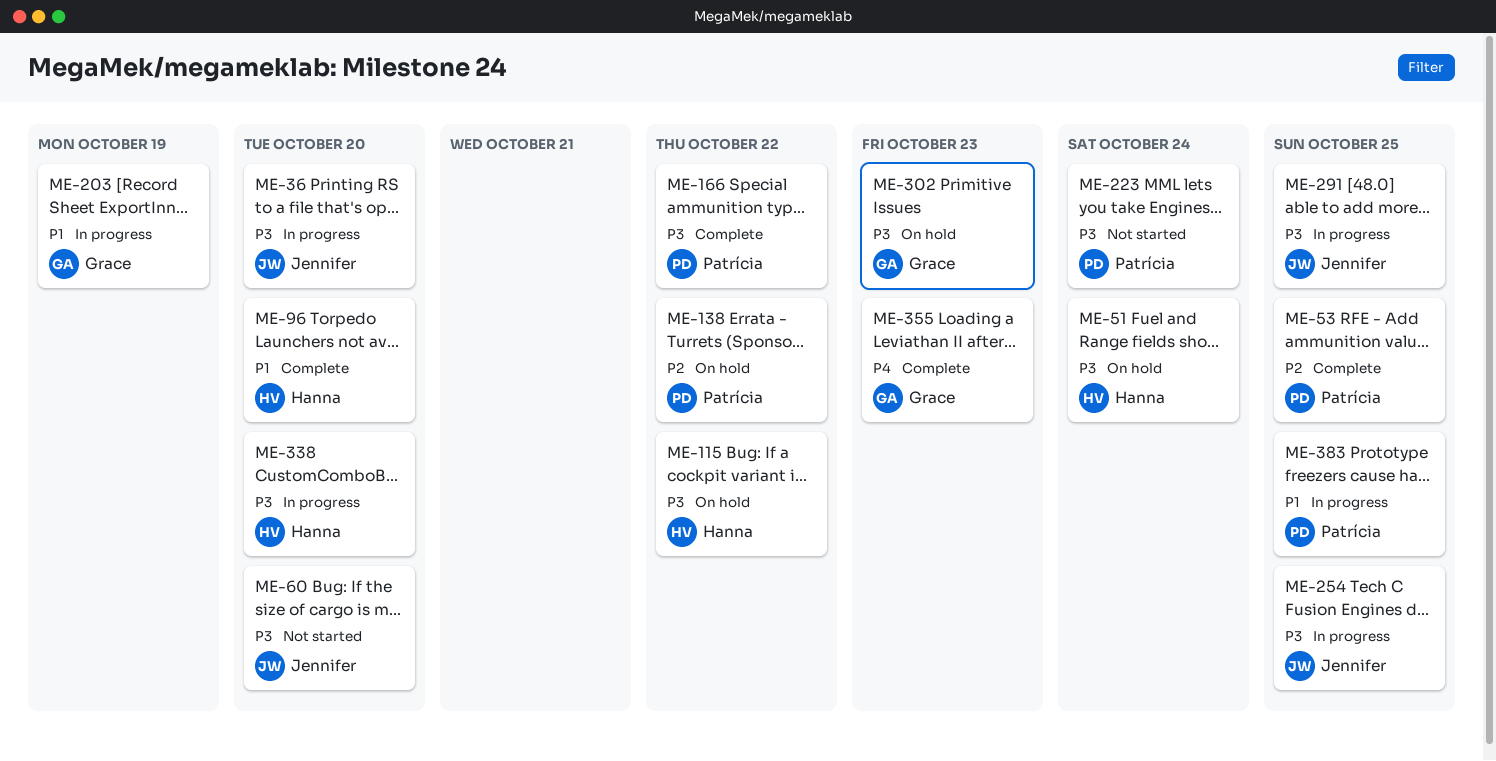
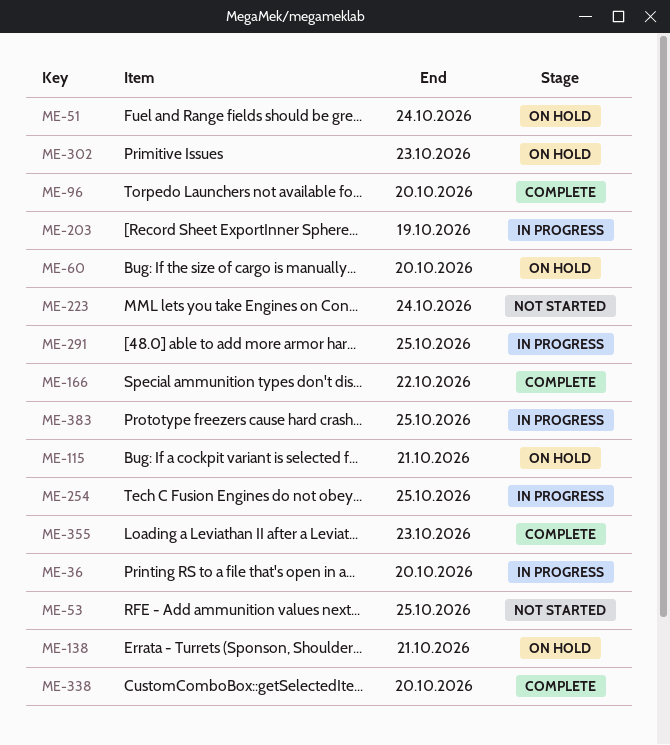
ME-53, status: Complete -> Not started
ME-60, status: Not started -> On hold
ME-115, due: Oct 22 -> Oct 21
ME-138, due: Oct 22 -> Oct 21
ME-338, status: In progress -> Complete

